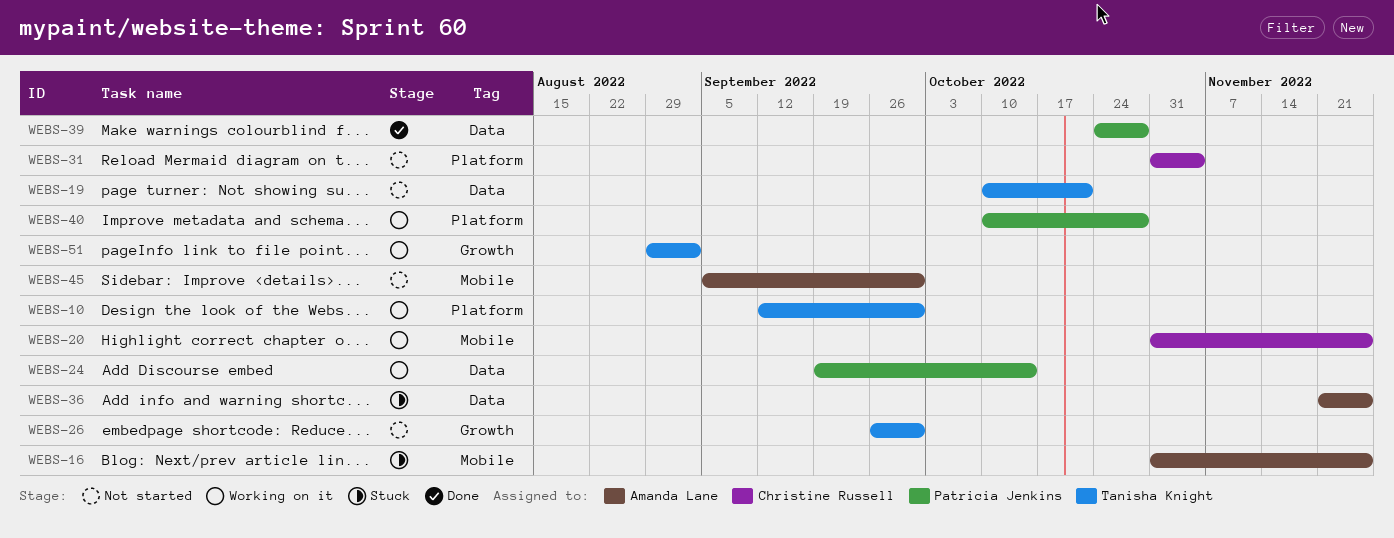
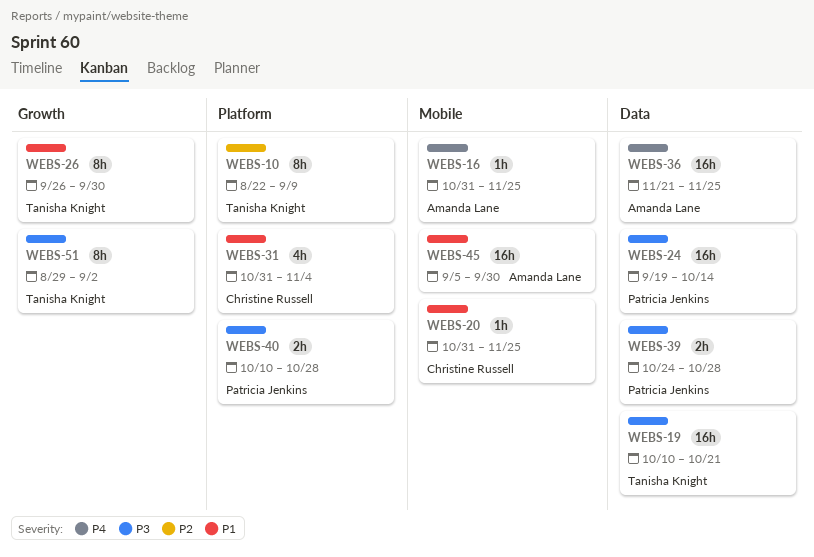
WEBS-10, start: Sep 12 -> Aug 22
WEBS-10, due: Sep 30 -> Sep 9

